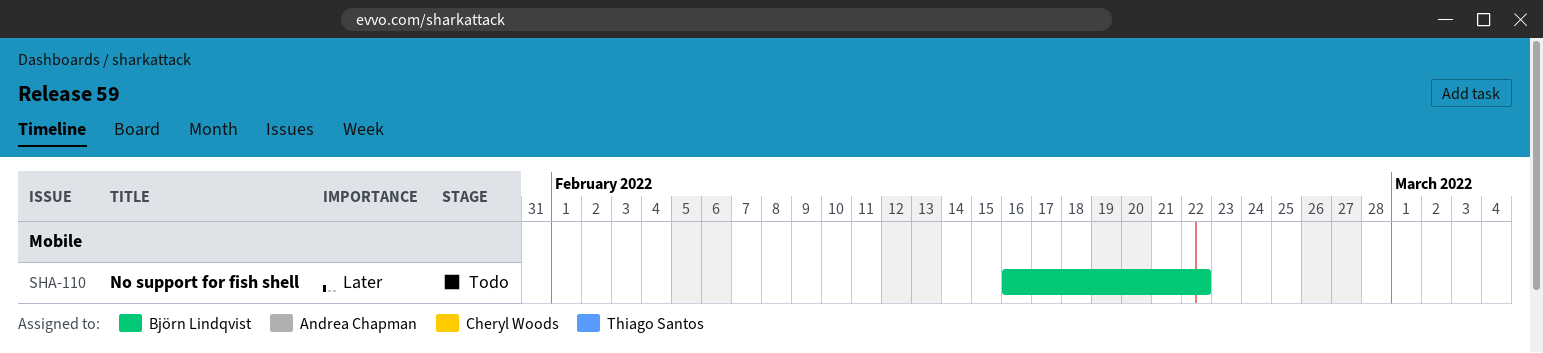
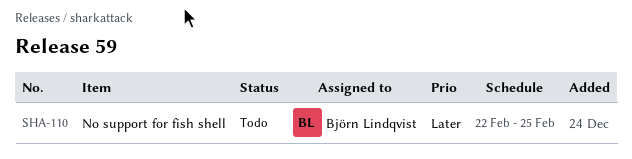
SHA-110, start: Feb 16 -> Feb 22
SHA-110, due: Feb 22 -> Feb 25

